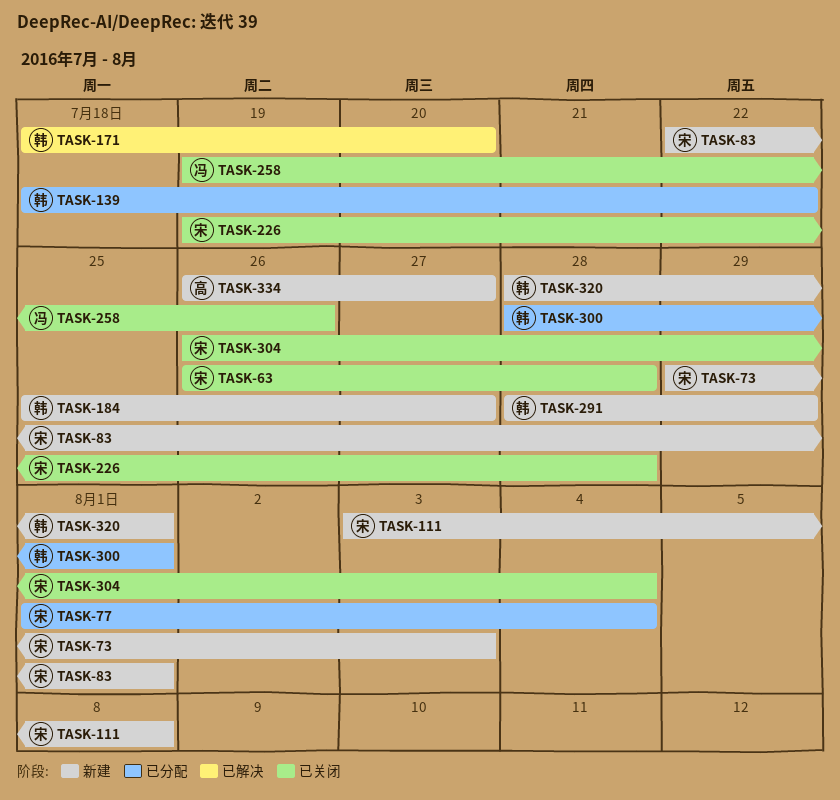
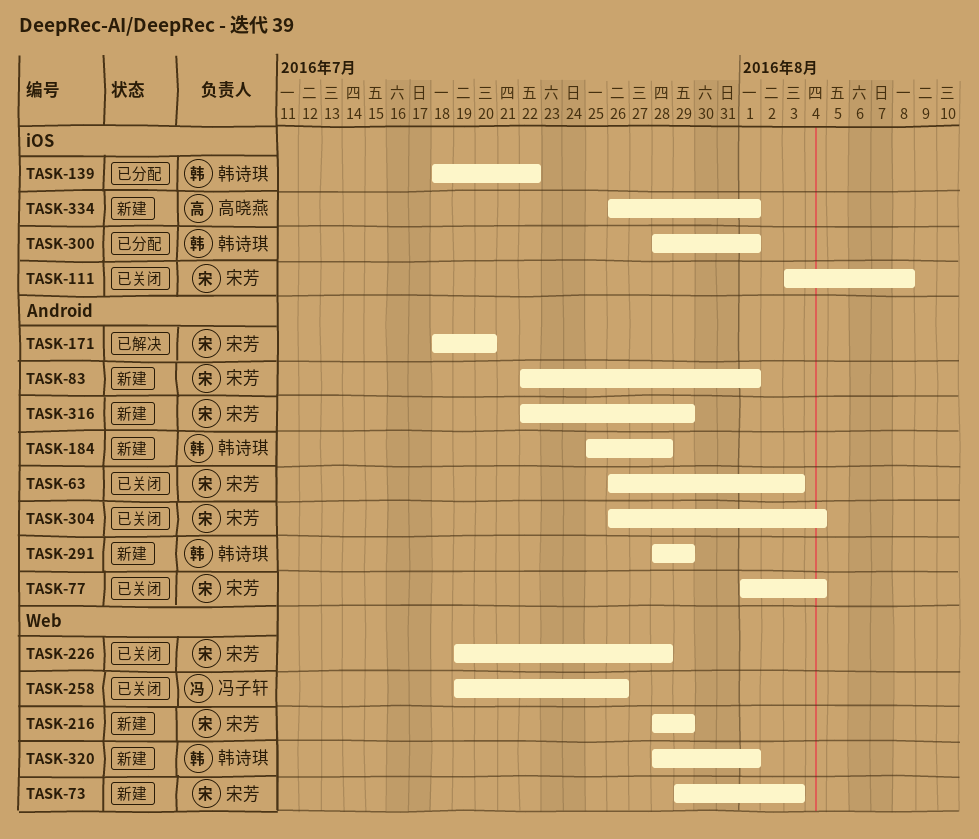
TASK-63, due: Jul 28 -> Aug 3
TASK-77, status: 已分配 -> 已关闭
TASK-111, status: 新建 -> 已关闭
TASK-171, owner: 韩诗琪 -> 宋芳
TASK-184, due: Jul 27 -> Jul 28
TASK-216: none -> present
TASK-316: none -> present
TASK-334, due: Jul 27 -> Aug 1

